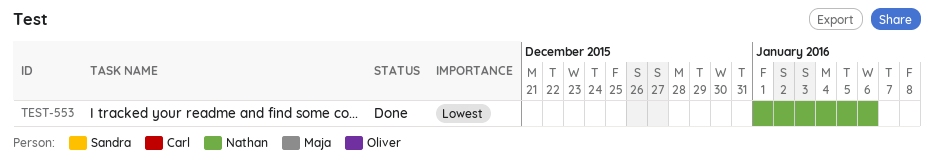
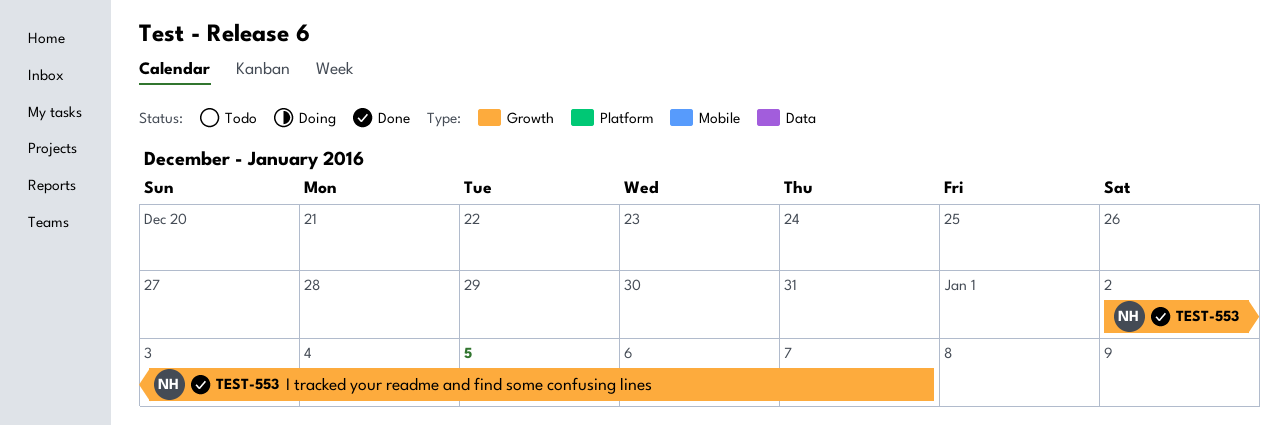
TEST-553, start: Jan 1 -> Jan 2
TEST-553, due: Jan 6 -> Jan 7

